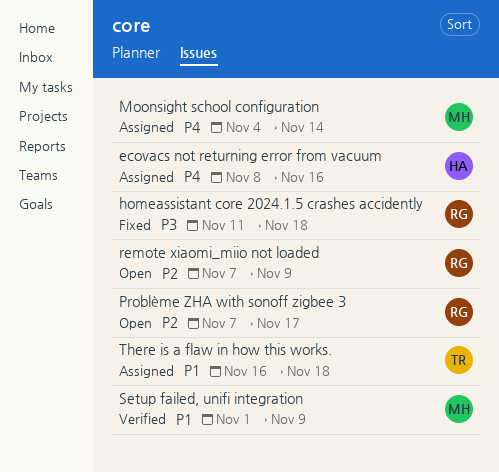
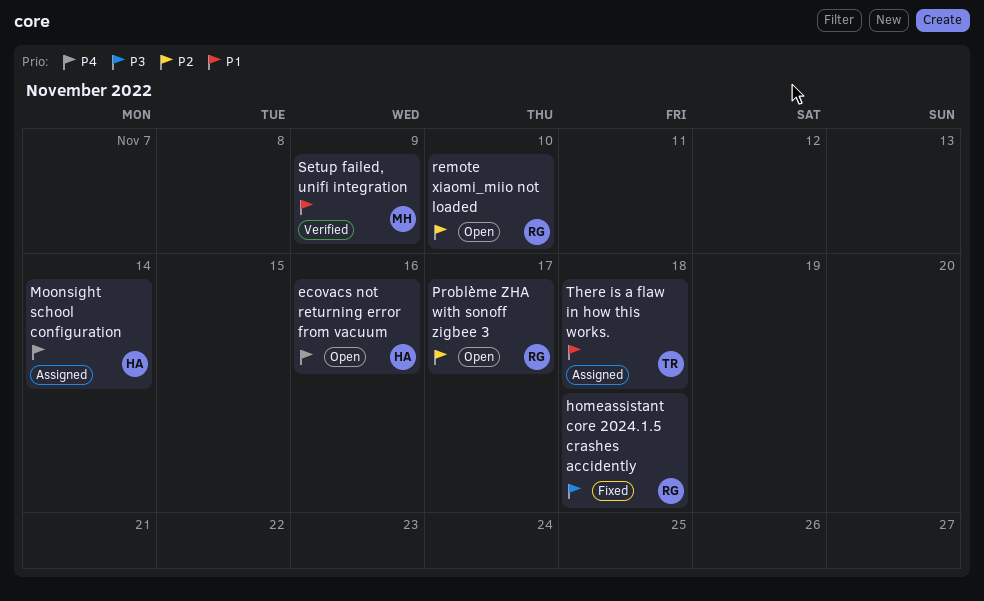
ecovacs not returning error from vacuum, status: Assigned -> Open
Moonsight school configuration, owner: MH -> HA
remote xiaomi_miio not loaded, due: Nov 9 -> Nov 10

